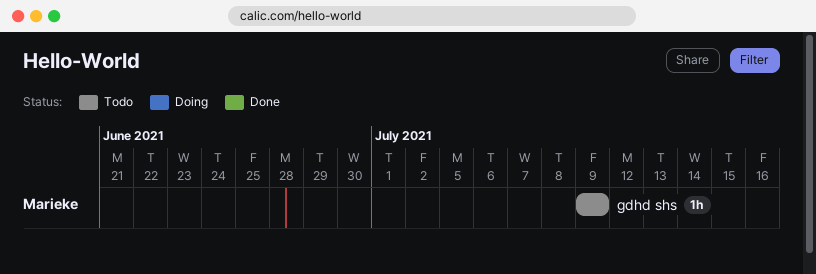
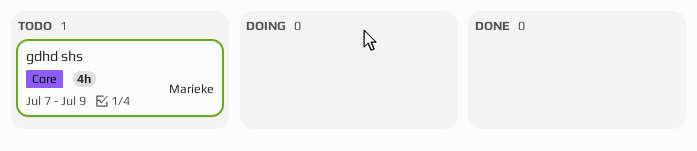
gdhd shs, estimate: 1h -> 4h
gdhd shs, start: Jul 9 -> Jul 7

